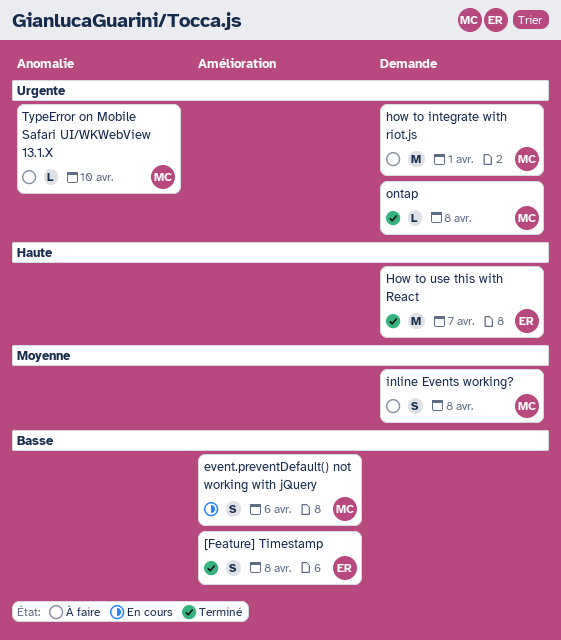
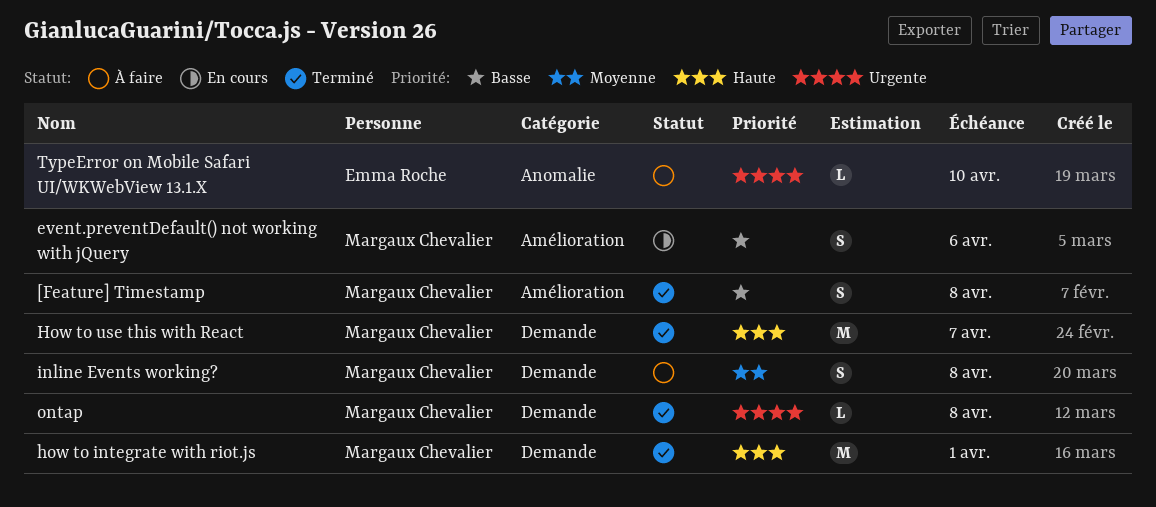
[Feature] Timestamp, owner: Emma Roche -> Margaux Chevalier
how to integrate with riot.js, status: À faire -> Terminé
how to integrate with riot.js, priority: Urgente -> Haute
How to use this with React, owner: Emma Roche -> Margaux Chevalier
TypeError on Mobile Safari UI/WKWebView 13.1.X, owner: Margaux Chevalier -> Emma Roche

